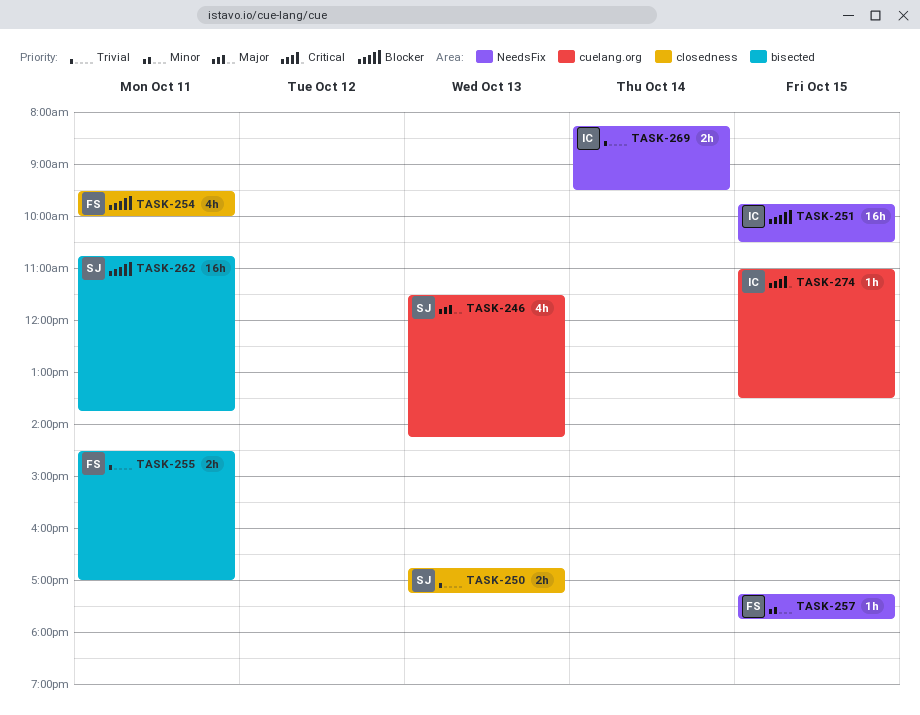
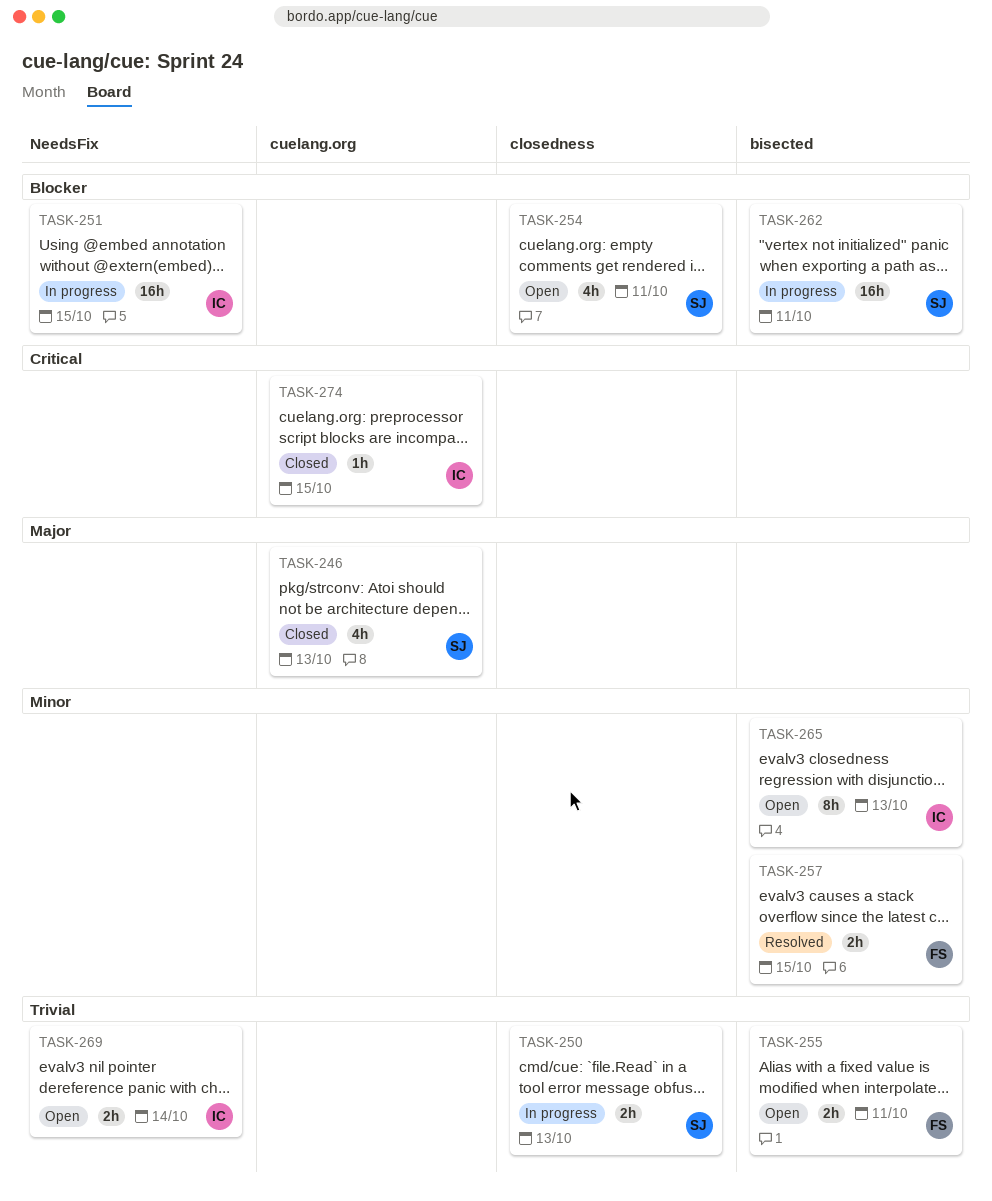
TASK-254, owner: FS -> SJ
TASK-257, label: NeedsFix -> bisected
TASK-257, estimate: 1h -> 2h
TASK-265: none -> present

